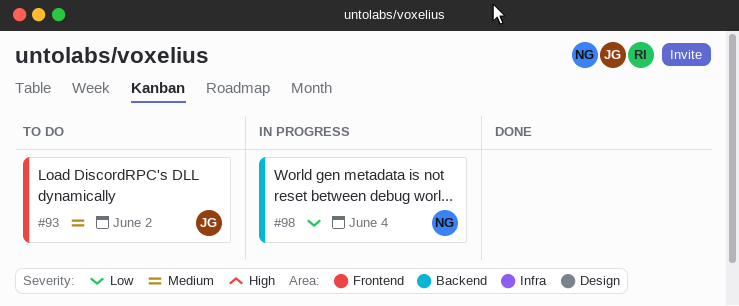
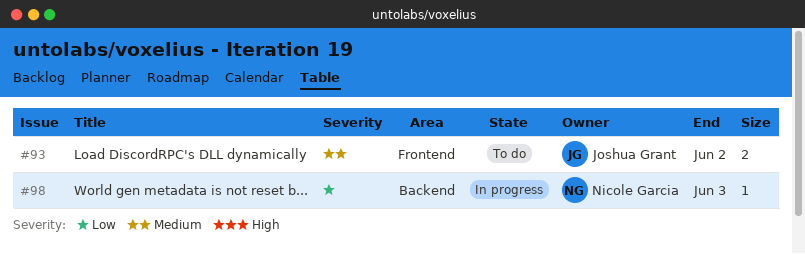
#98, due: Jun 4 -> Jun 3

